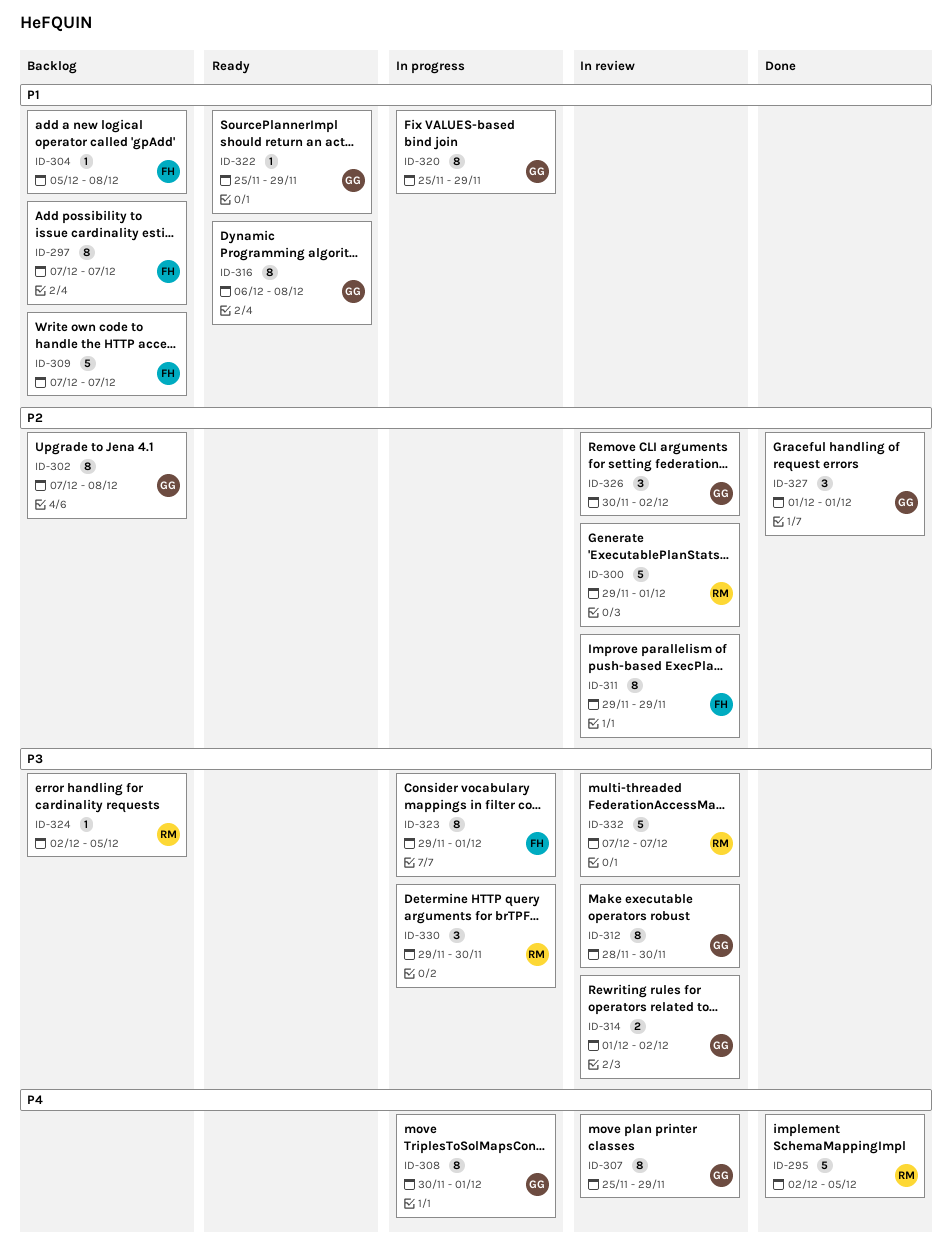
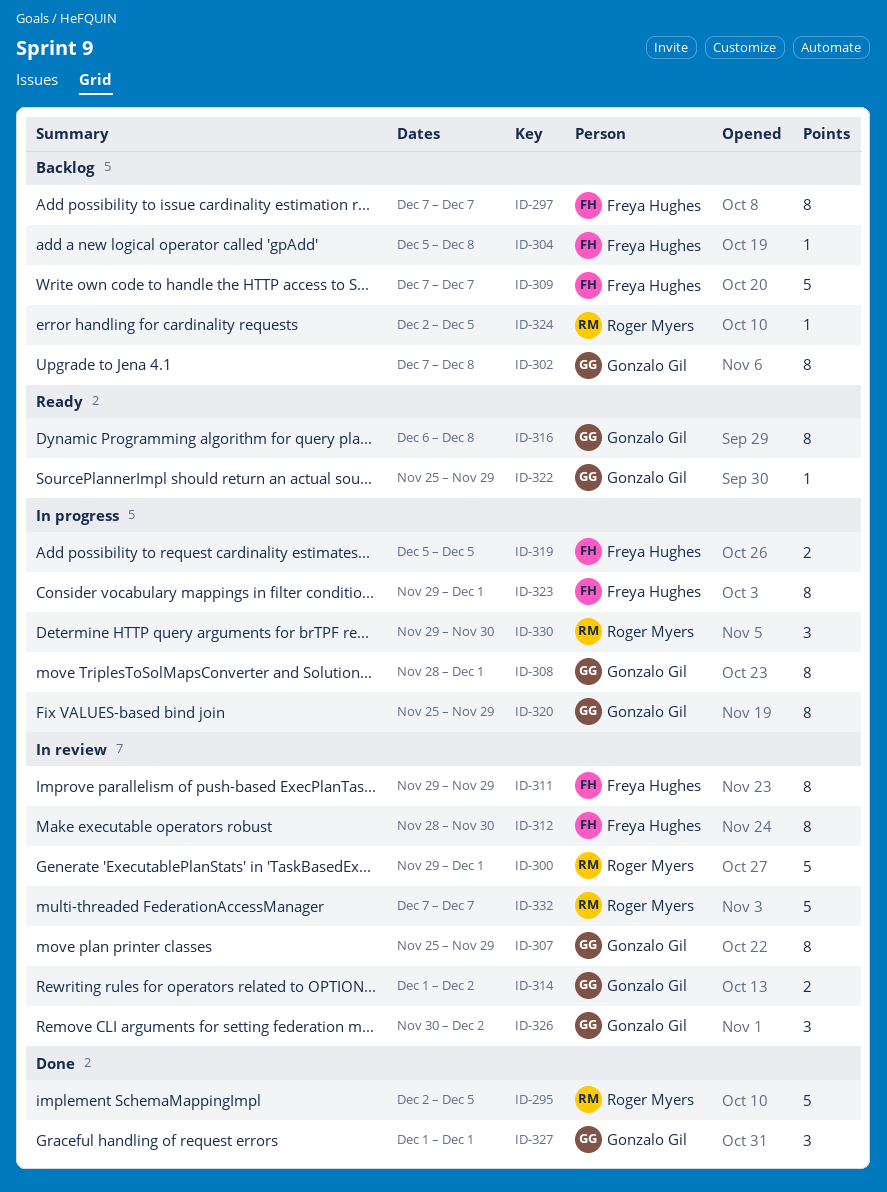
ID-308, start: Nov 30 -> Nov 28
ID-312, owner: Gonzalo Gil -> Freya Hughes
ID-319: none -> present

